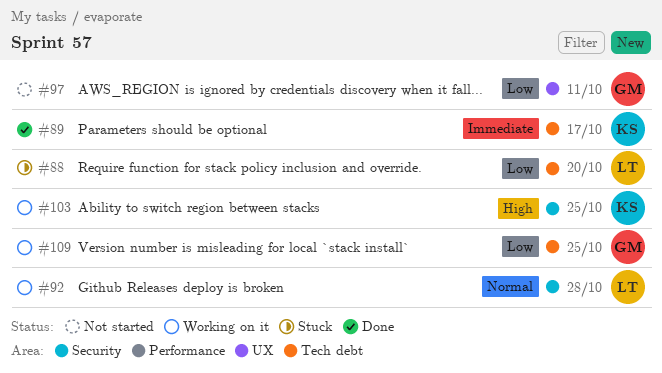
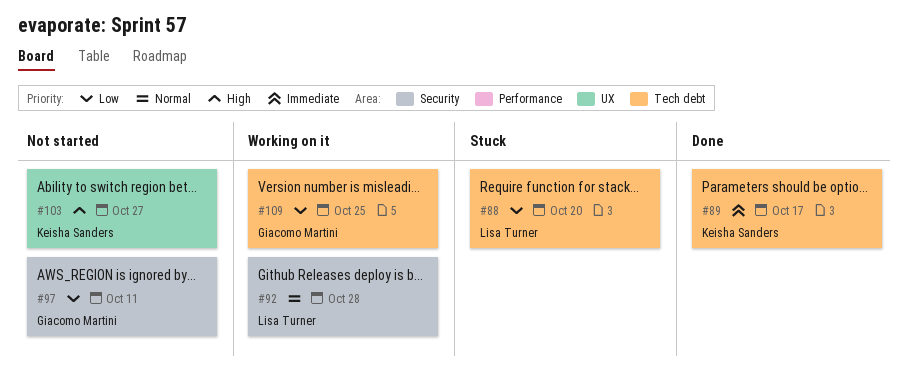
#97, label: UX -> Security
#103, status: Working on it -> Not started
#103, label: Security -> UX
#103, due: Oct 25 -> Oct 27

